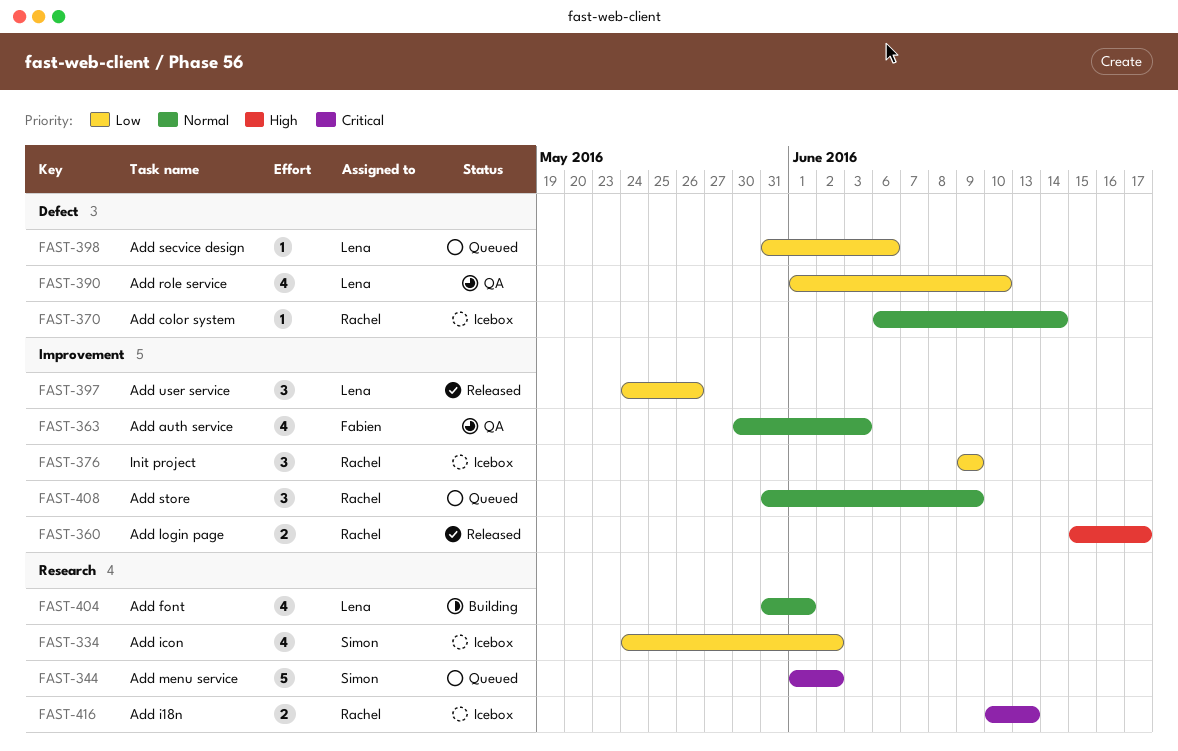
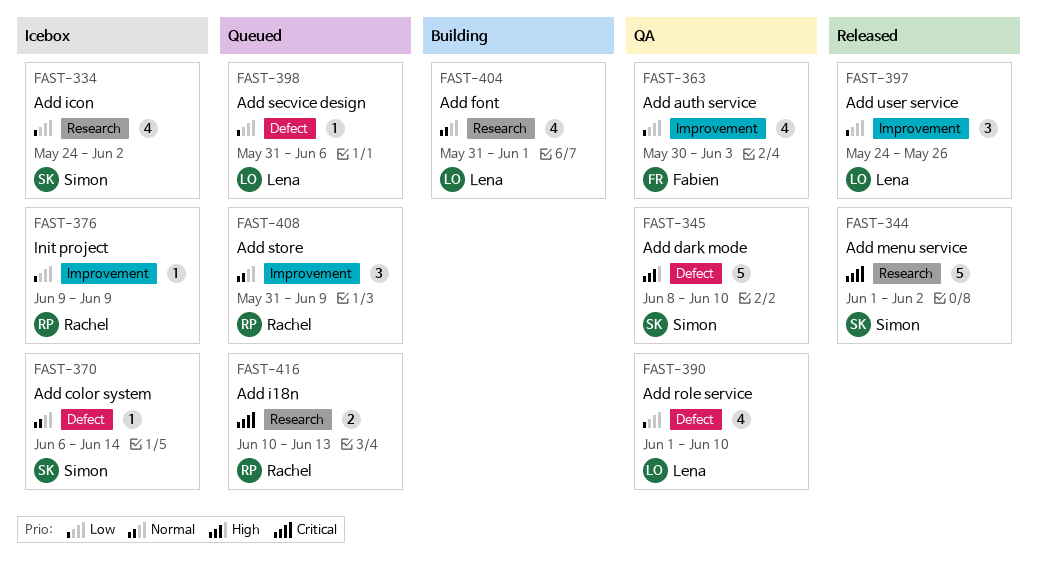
FAST-344, status: Queued -> Released
FAST-345: none -> present
FAST-360: present -> none
FAST-363, priority: Normal -> Low
FAST-370, owner: Rachel -> Simon
FAST-376, estimate: 3 -> 1
FAST-416, status: Icebox -> Queued

